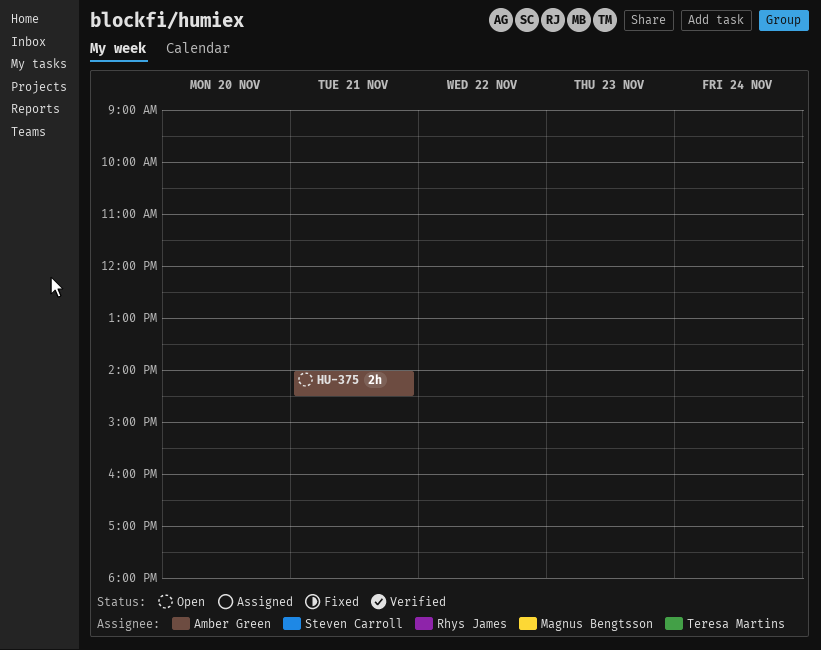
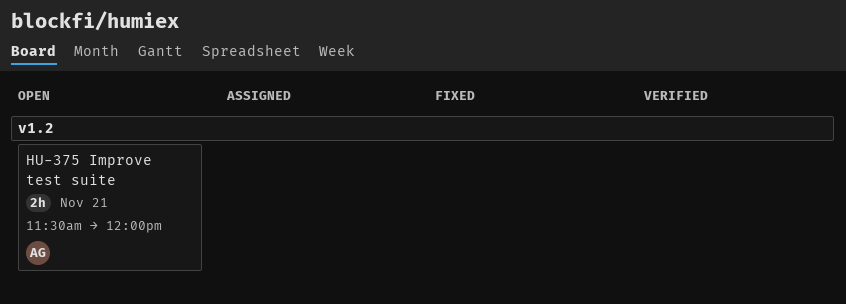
HU-375, begins: 14:00 -> 11:30
HU-375, ends: 14:30 -> 12:00

